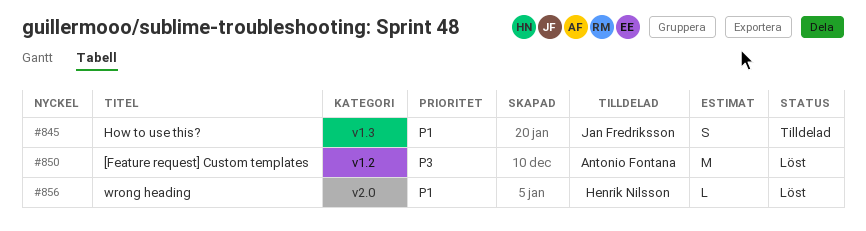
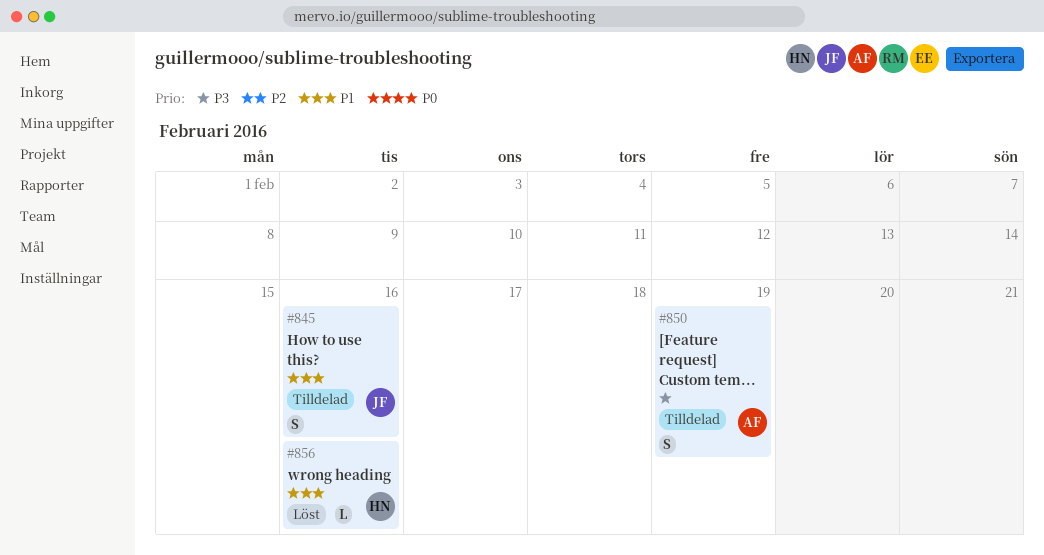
#850, status: Löst -> Tilldelad
#850, estimate: M -> S

